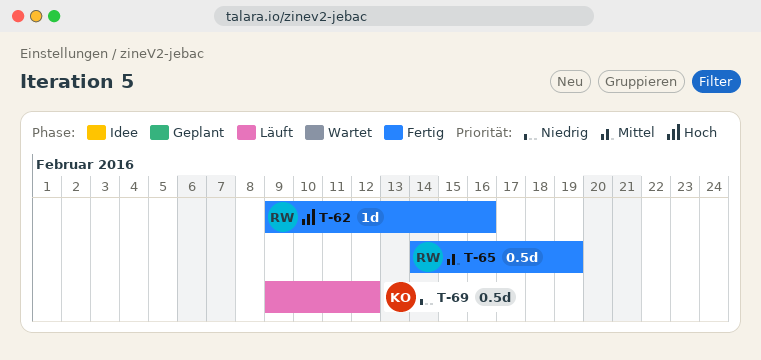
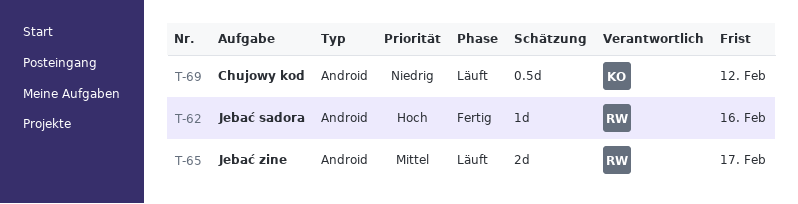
T-65, status: Fertig -> Läuft
T-65, estimate: 0.5d -> 2d
T-65, due: Feb 19 -> Feb 17

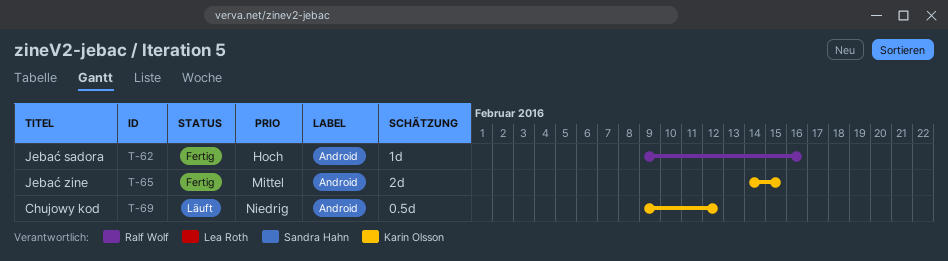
T-65, status: Läuft -> Fertig
T-65, owner: Ralf Wolf -> Karin Olsson
T-65, due: Feb 17 -> Feb 15

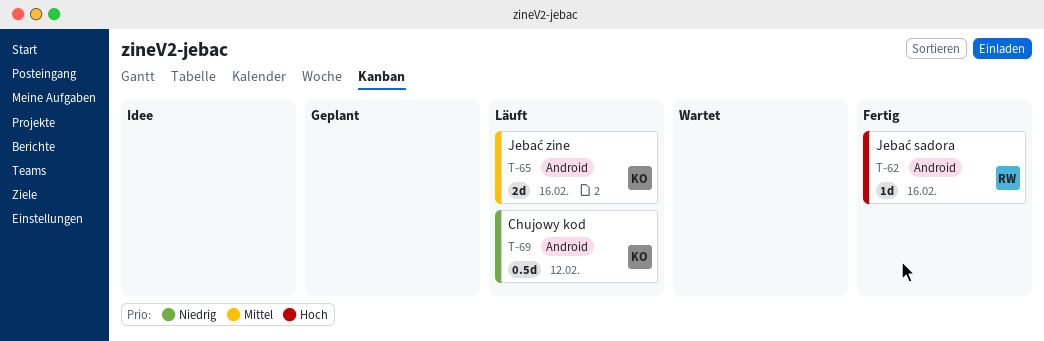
T-65, status: Fertig -> Läuft
T-65, due: Feb 15 -> Feb 16

